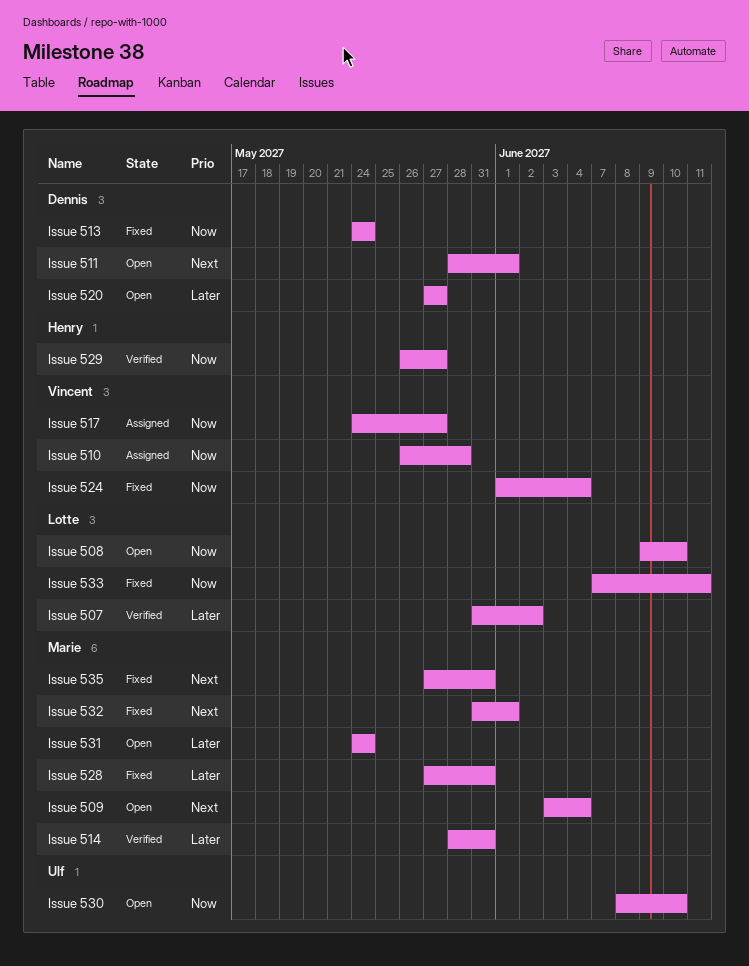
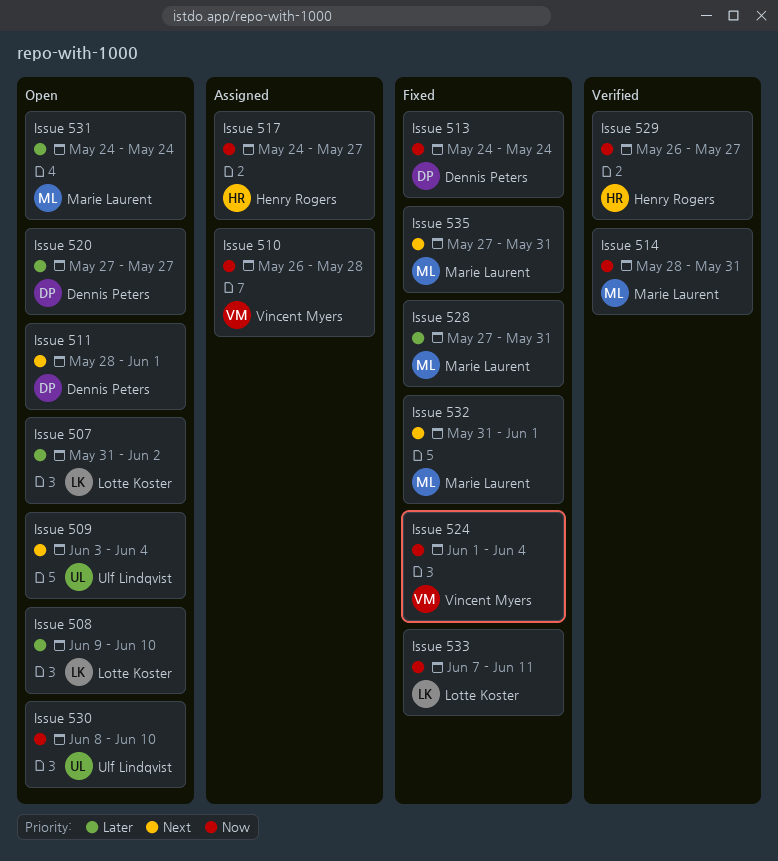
Issue 507, status: Verified -> Open
Issue 508, priority: Now -> Later
Issue 509, owner: Marie Laurent -> Ulf Lindqvist
Issue 514, priority: Later -> Now
Issue 517, owner: Vincent Myers -> Henry Rogers

